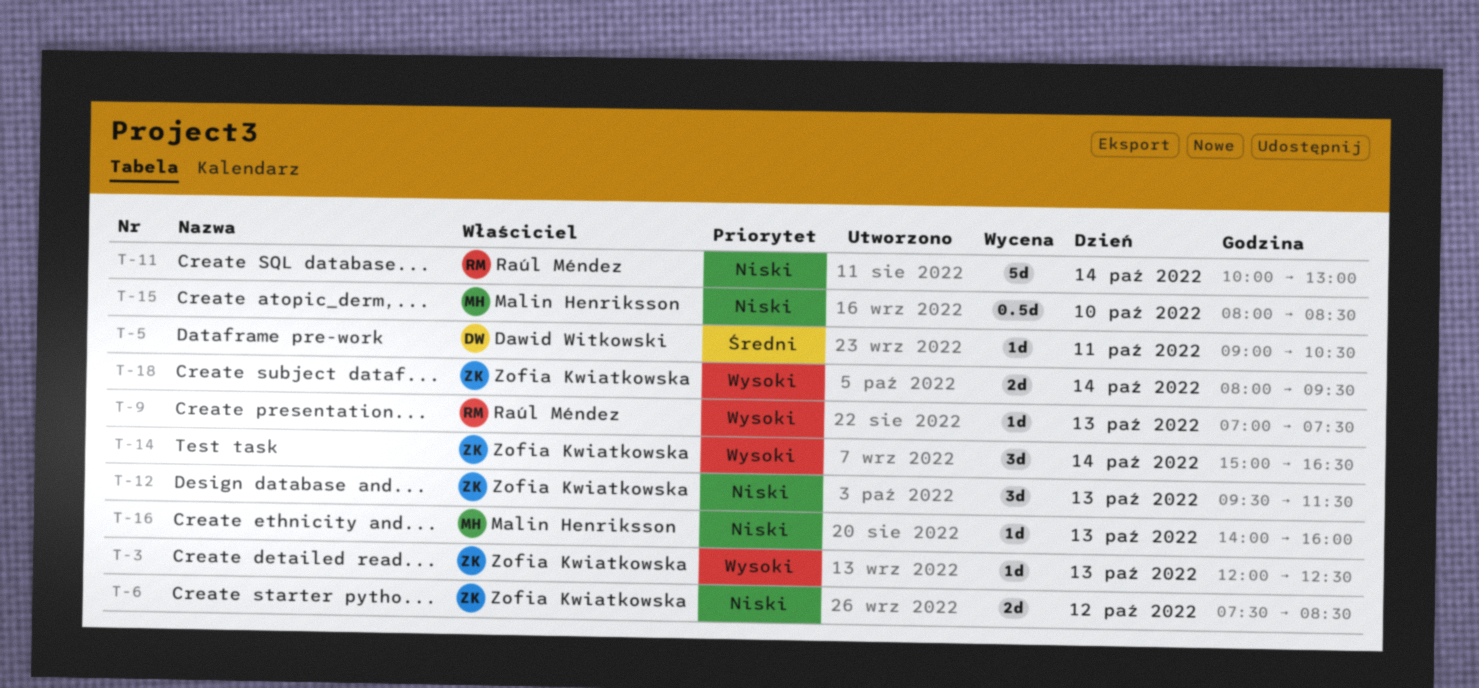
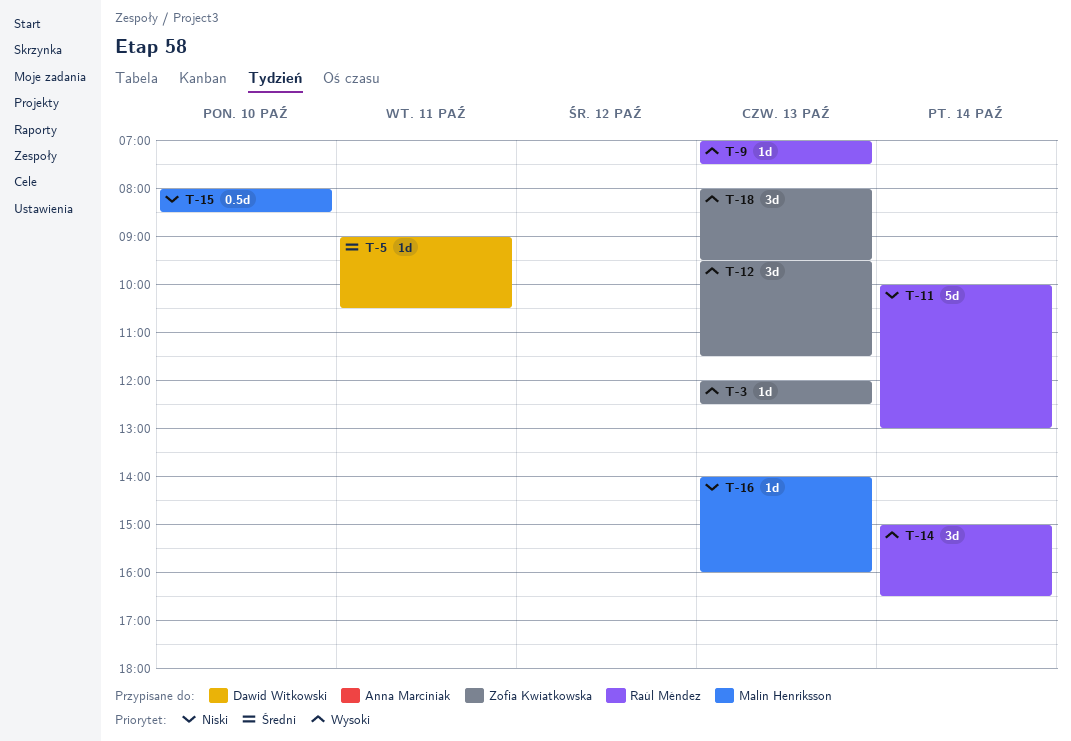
T-6: present -> none
T-12, priority: Niski -> Wysoki
T-14, owner: Zofia Kwiatkowska -> Raúl Méndez
T-18, estimate: 2d -> 3d
T-18, day: Oct 14 -> Oct 13

